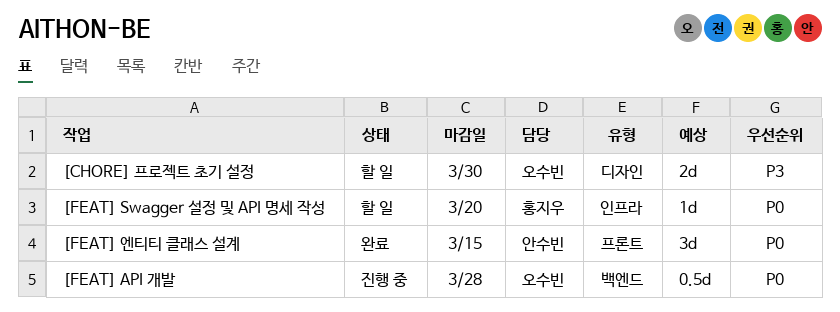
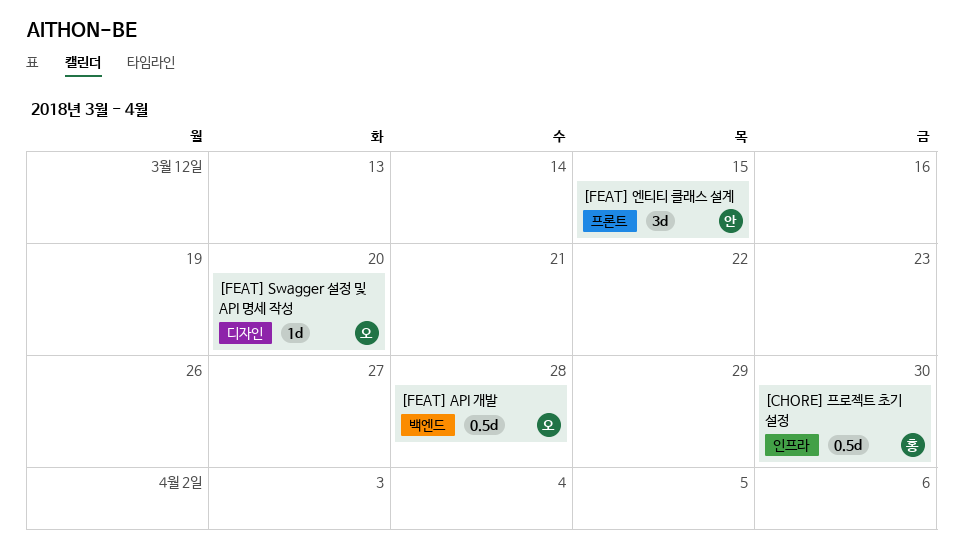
[CHORE] 프로젝트 초기 설정, owner: 오수빈 -> 홍지우
[CHORE] 프로젝트 초기 설정, label: 디자인 -> 인프라
[CHORE] 프로젝트 초기 설정, estimate: 2d -> 0.5d
[FEAT] Swagger 설정 및 API 명세 작성, owner: 홍지우 -> 오수빈
[FEAT] Swagger 설정 및 API 명세 작성, label: 인프라 -> 디자인

